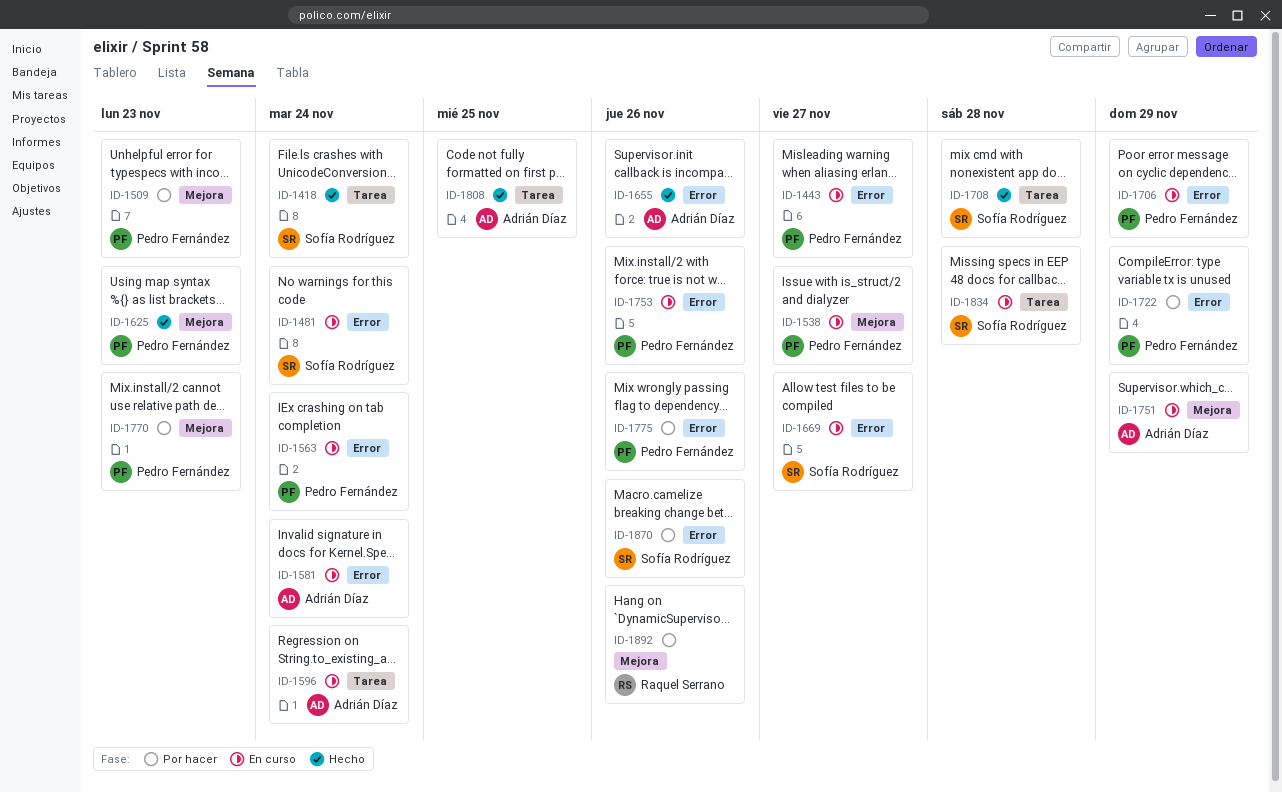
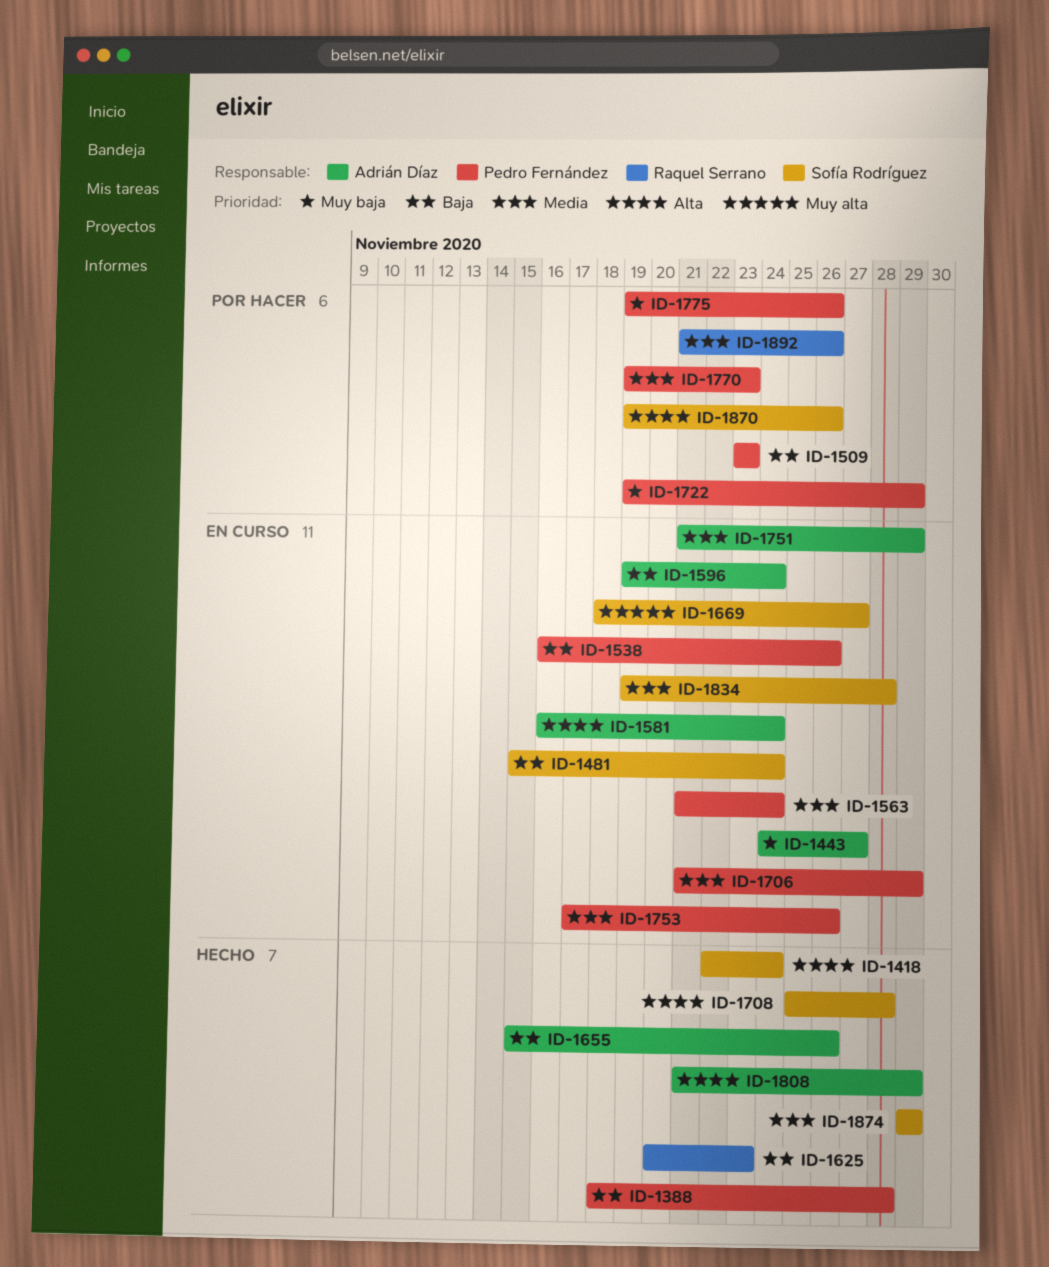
ID-1388: none -> present
ID-1443, owner: Pedro Fernández -> Adrián Díaz
ID-1538, due: Nov 27 -> Nov 26
ID-1625, owner: Pedro Fernández -> Raquel Serrano
ID-1808, due: Nov 25 -> Nov 29
ID-1874: none -> present

